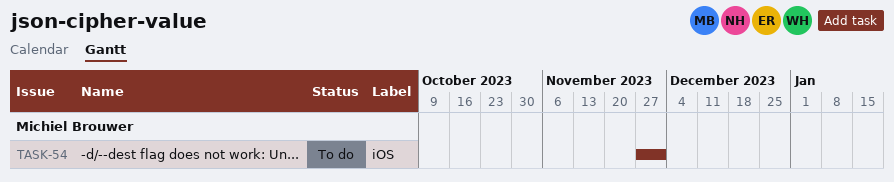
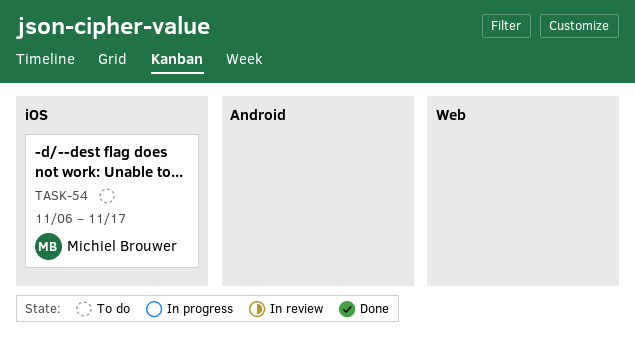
TASK-54, start: Nov 27 -> Nov 6
TASK-54, due: Dec 1 -> Nov 17

